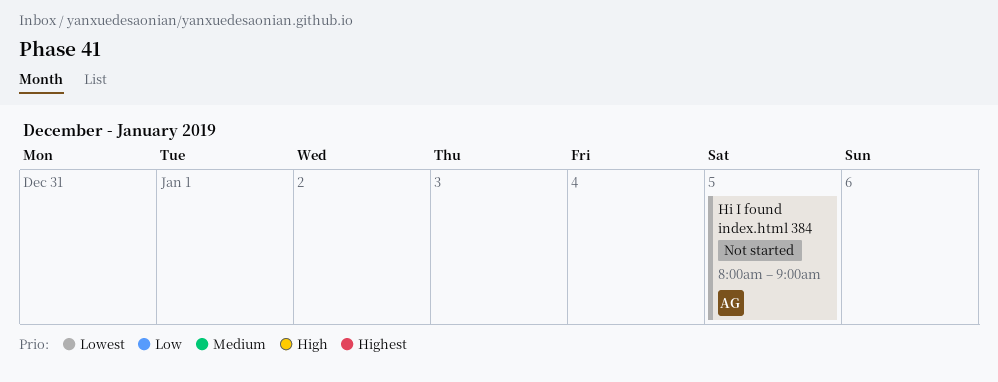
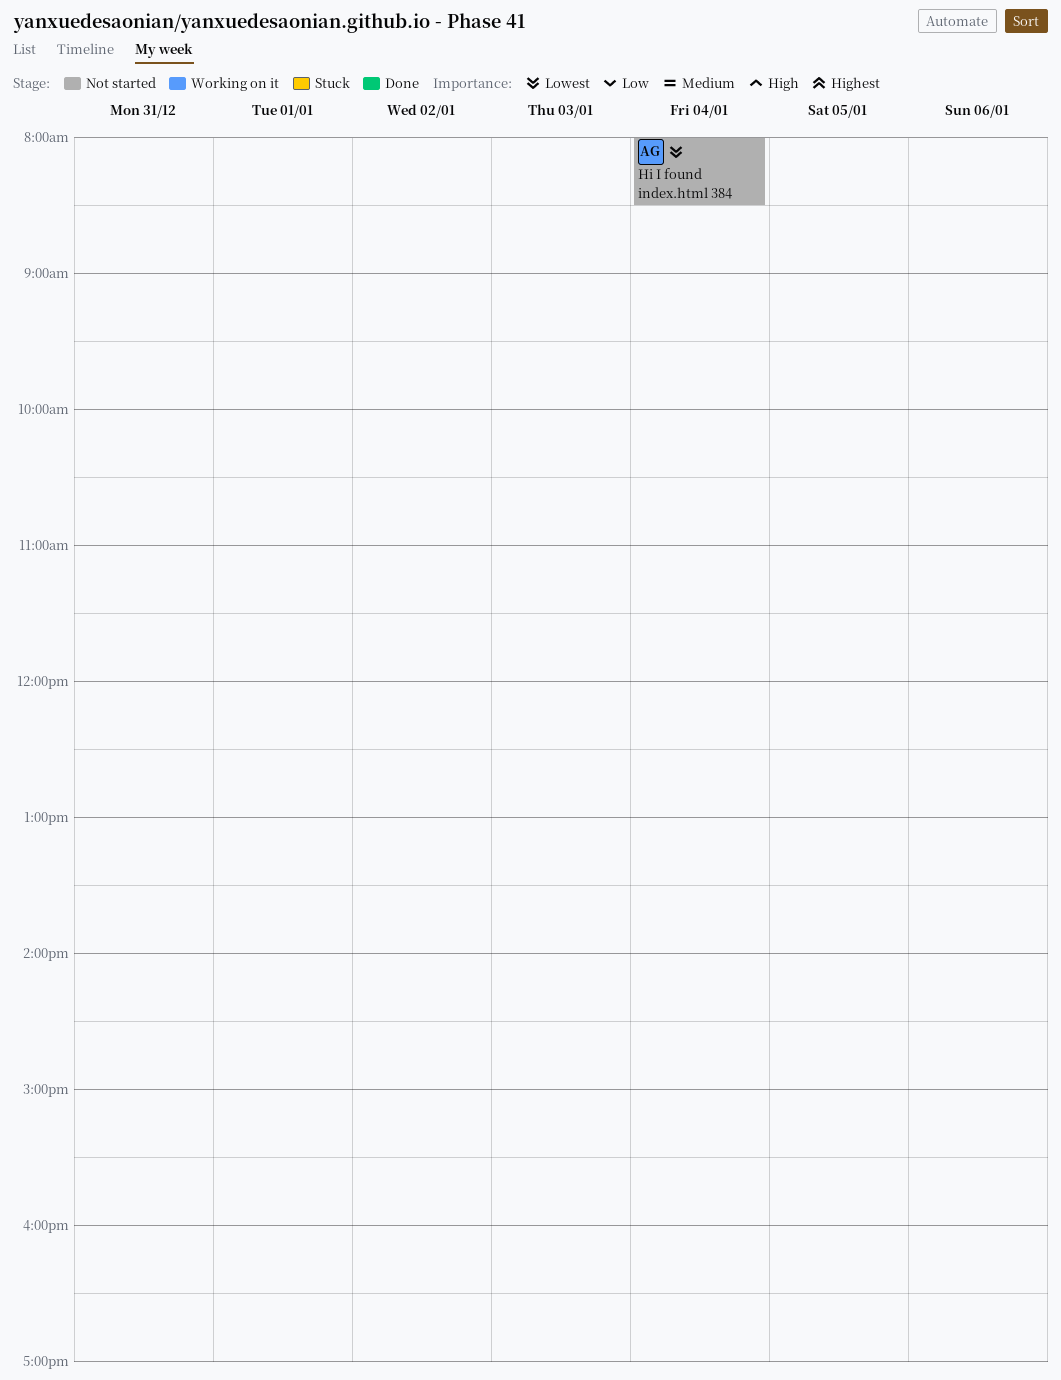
Hi I found index.html 384, day: Jan 5 -> Jan 4
Hi I found index.html 384, ends: 09:00 -> 08:30

